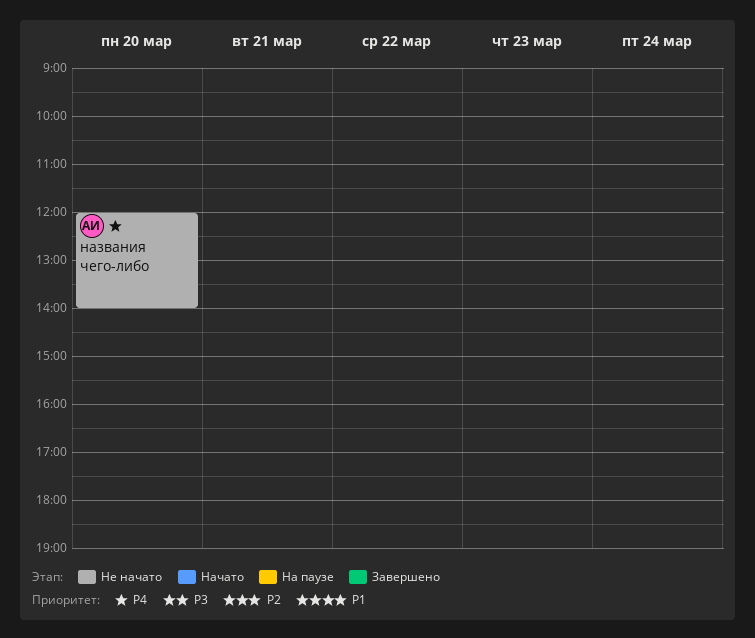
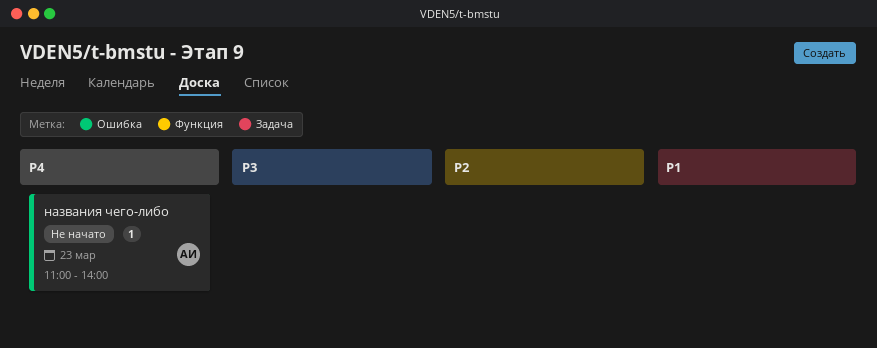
названия чего-либо, day: Mar 20 -> Mar 23
названия чего-либо, begins: 12:00 -> 11:00

